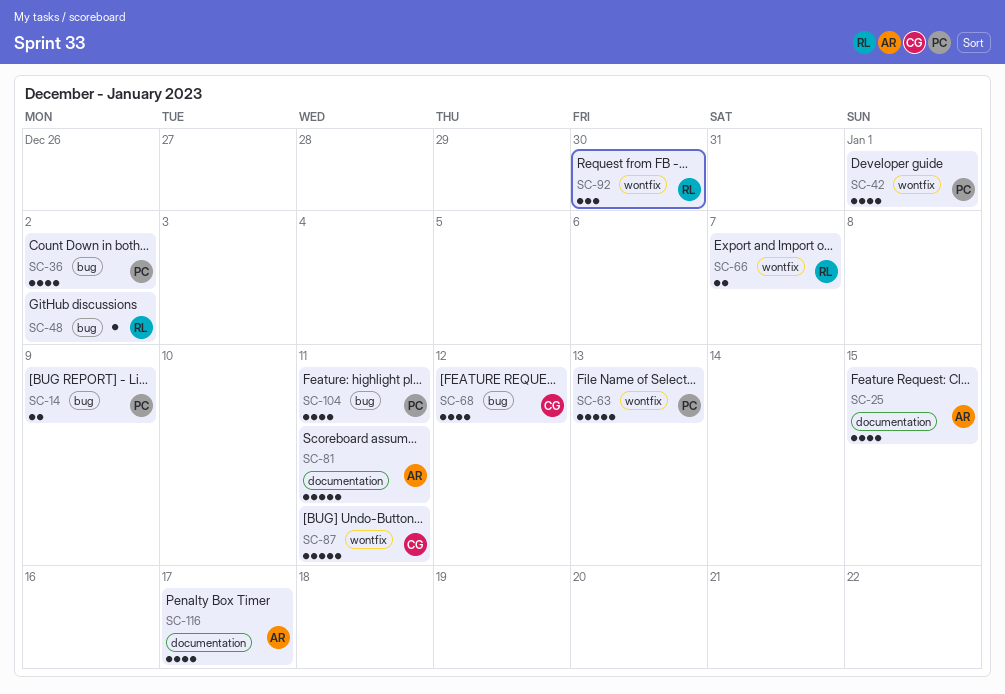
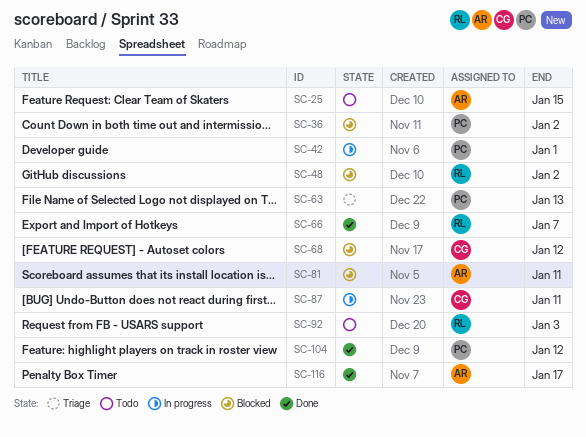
SC-14: present -> none
SC-92, due: Dec 30 -> Jan 3
SC-104, due: Jan 11 -> Jan 12

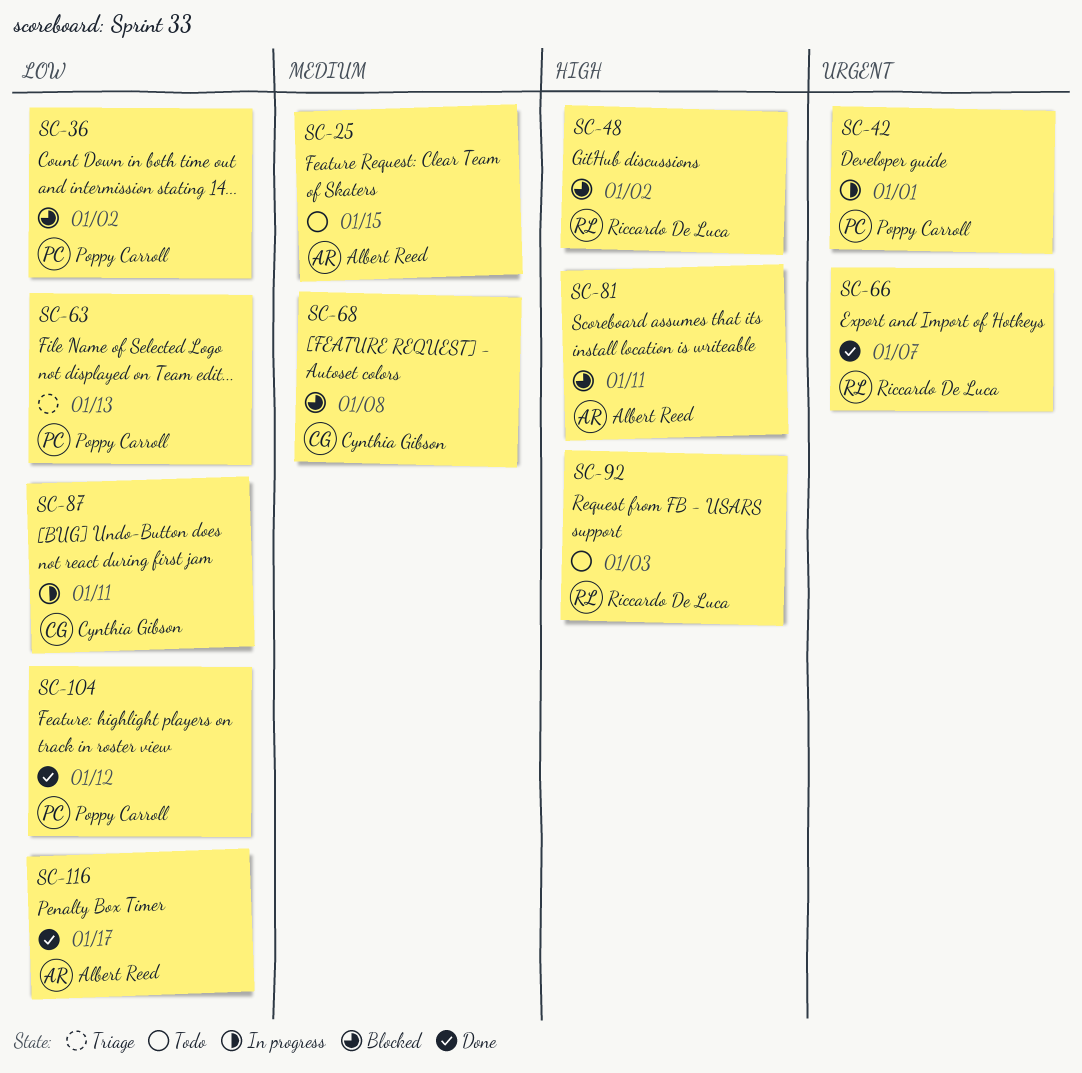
SC-68, due: Jan 12 -> Jan 8

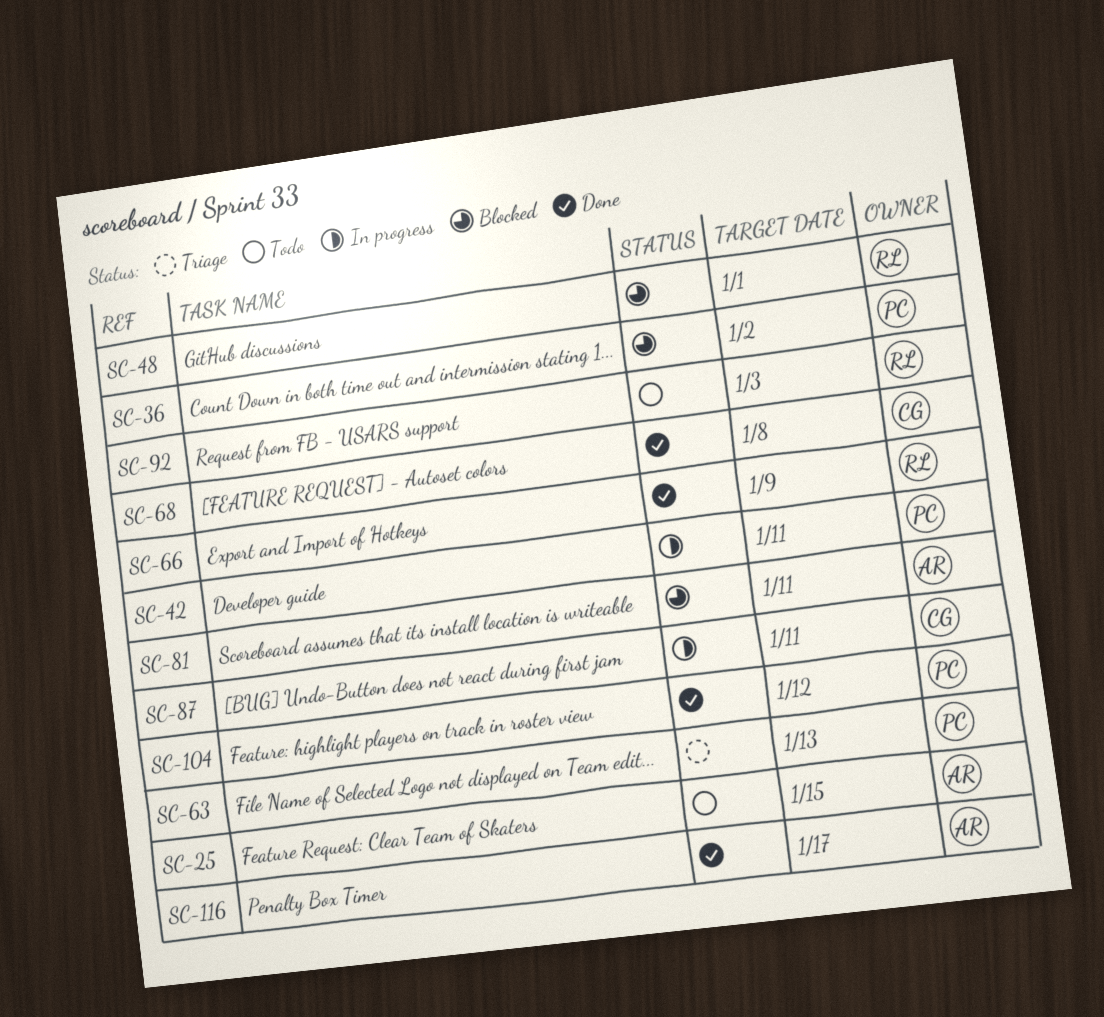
SC-42, due: Jan 1 -> Jan 11
SC-48, due: Jan 2 -> Jan 1
SC-66, due: Jan 7 -> Jan 9
SC-68, status: Blocked -> Done

